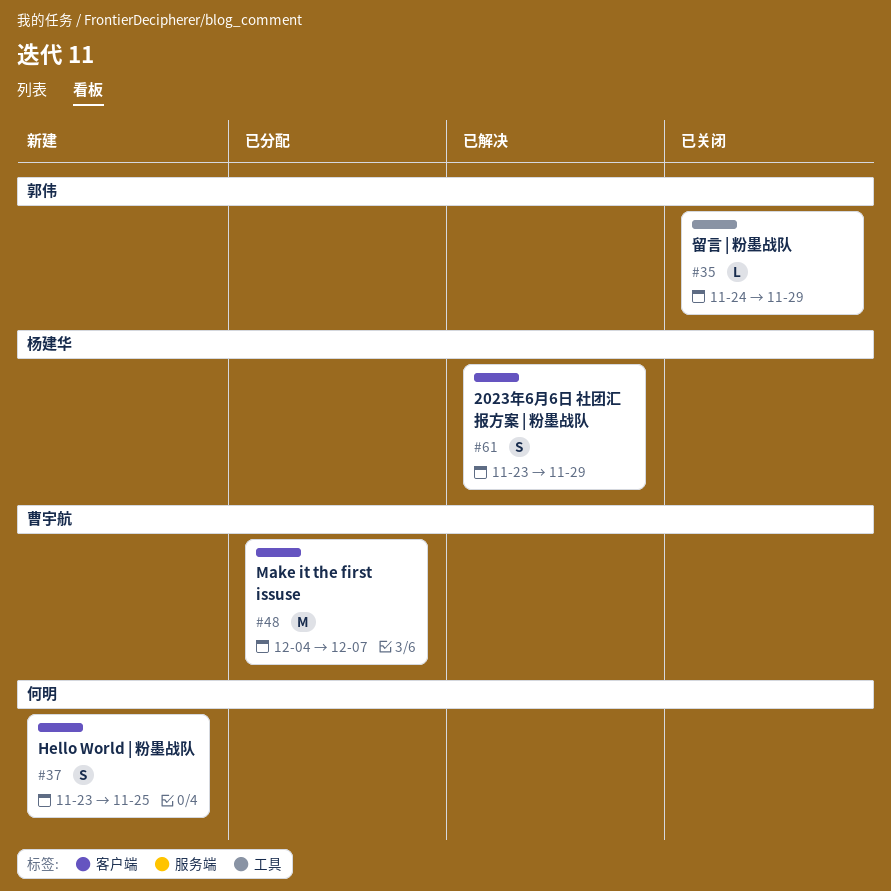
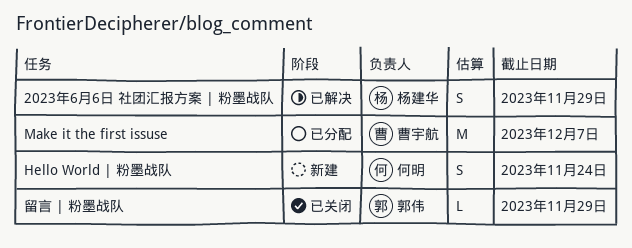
Hello World | 粉墨战队, due: Nov 25 -> Nov 24

